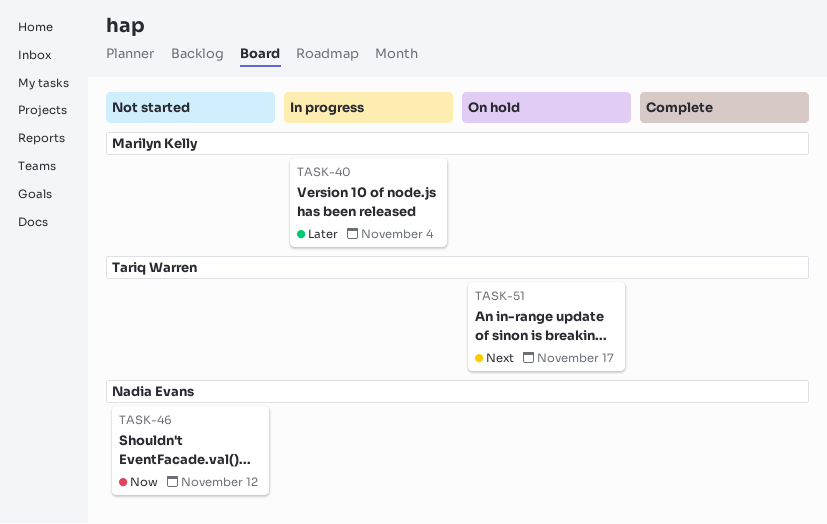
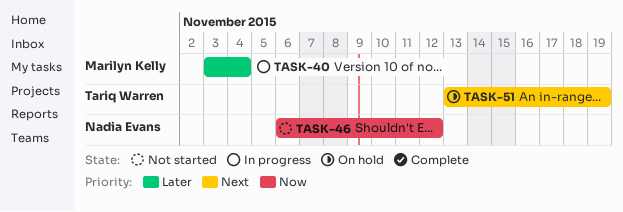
TASK-51, due: Nov 17 -> Nov 19

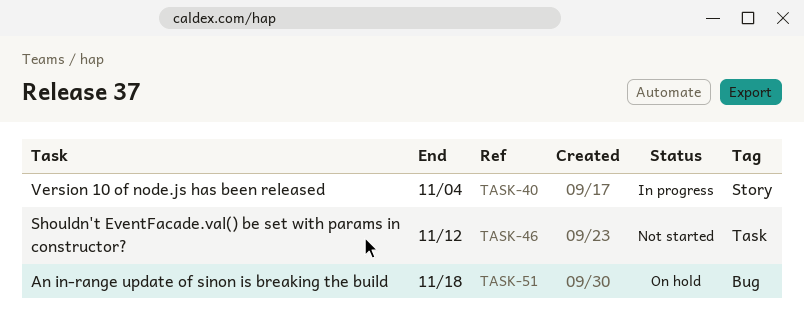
TASK-51, due: Nov 19 -> Nov 18

